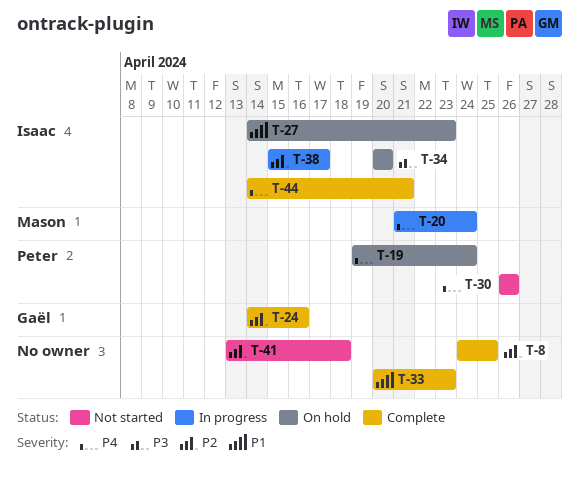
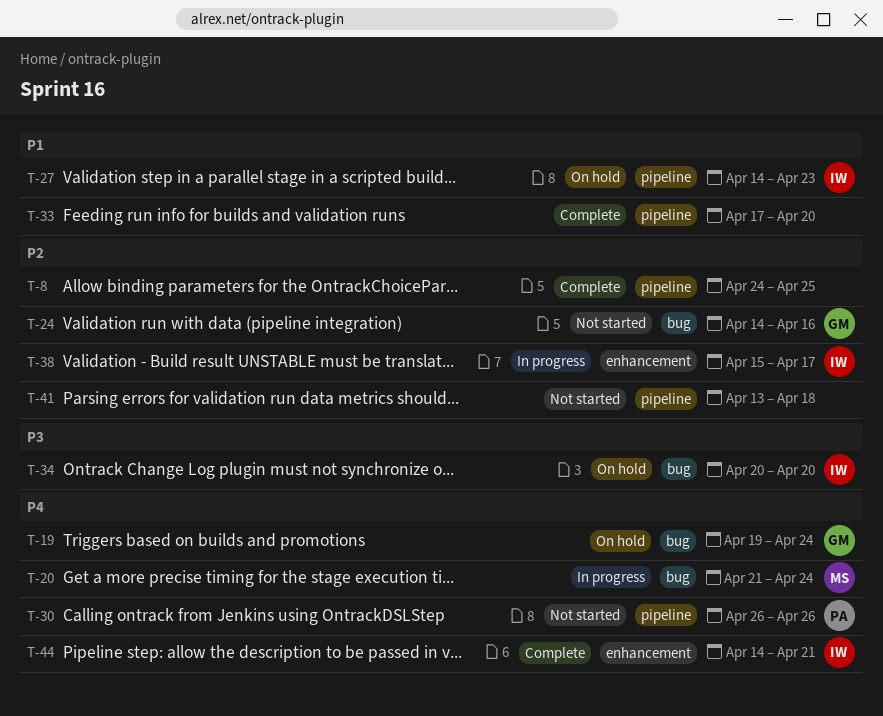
T-19, owner: Peter -> Gaël
T-24, status: Complete -> Not started
T-33, start: Apr 20 -> Apr 17
T-33, due: Apr 23 -> Apr 20

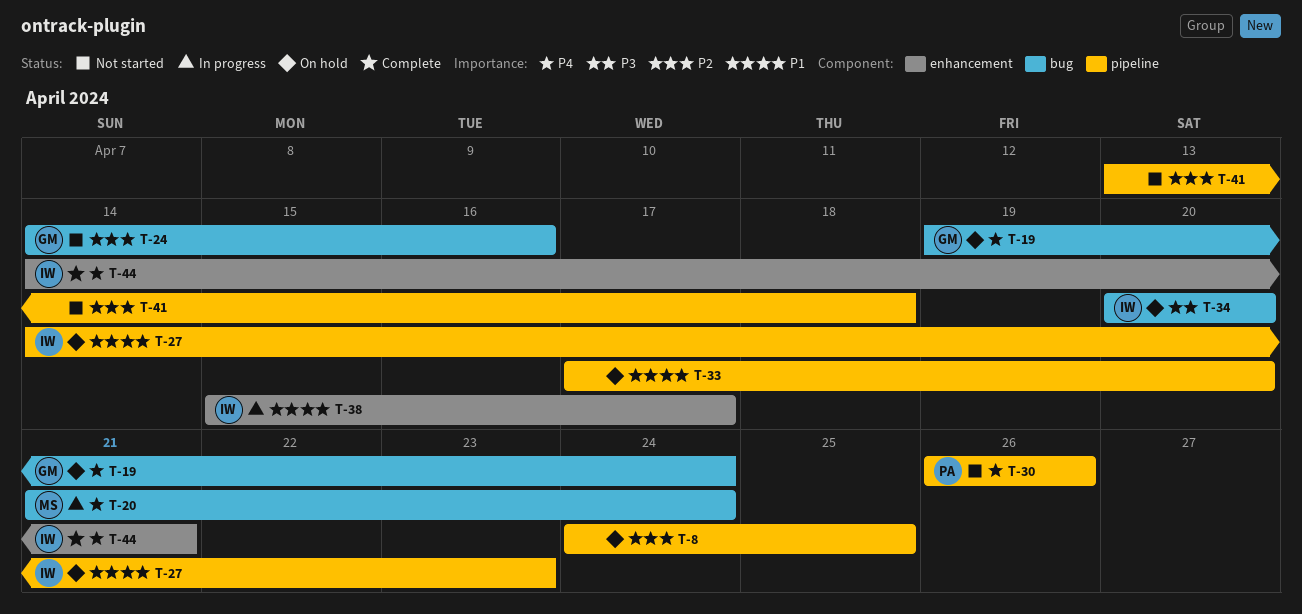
T-8, status: Complete -> On hold
T-33, status: Complete -> On hold
T-38, priority: P2 -> P1

